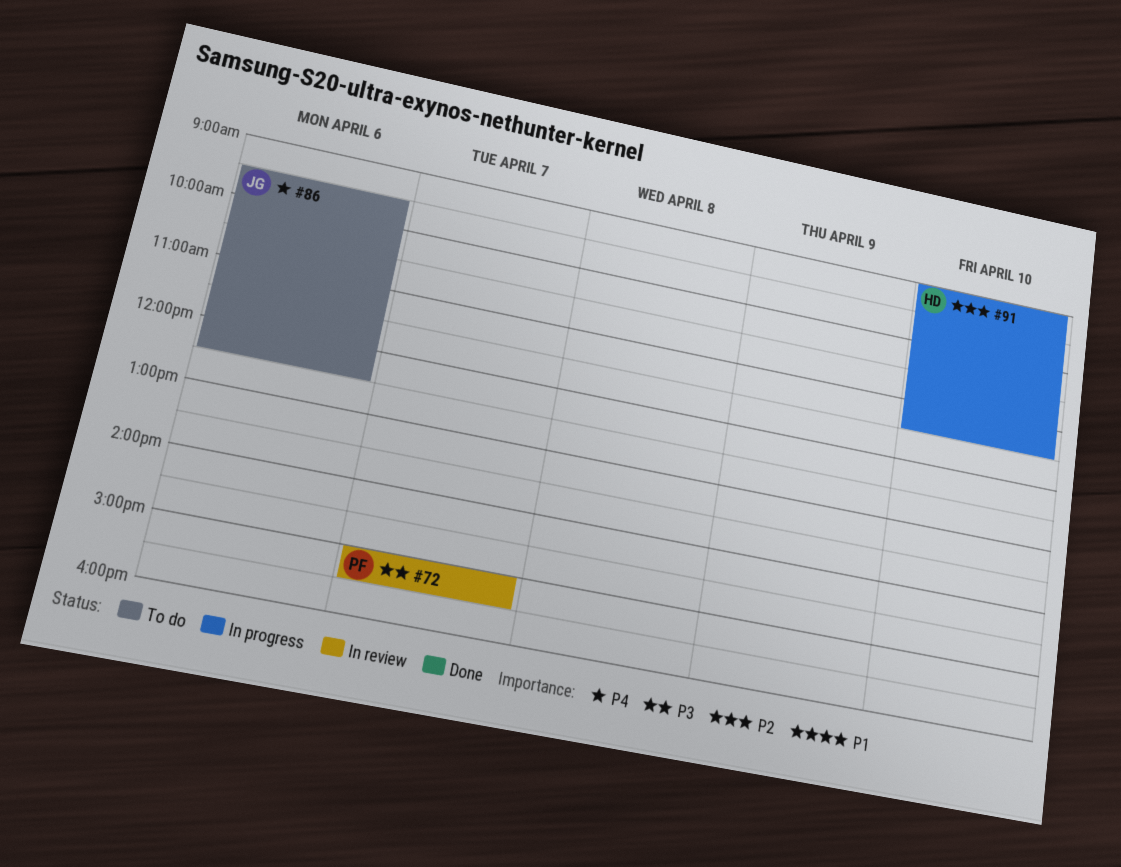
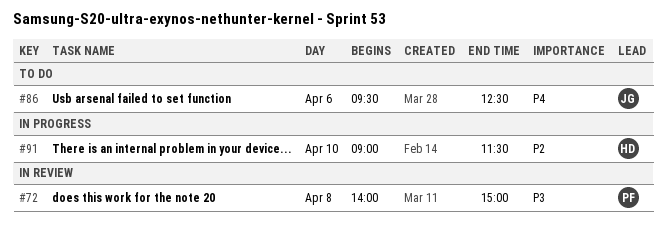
#72, day: Apr 7 -> Apr 8
#72, begins: 15:00 -> 14:00
#72, ends: 15:30 -> 15:00

